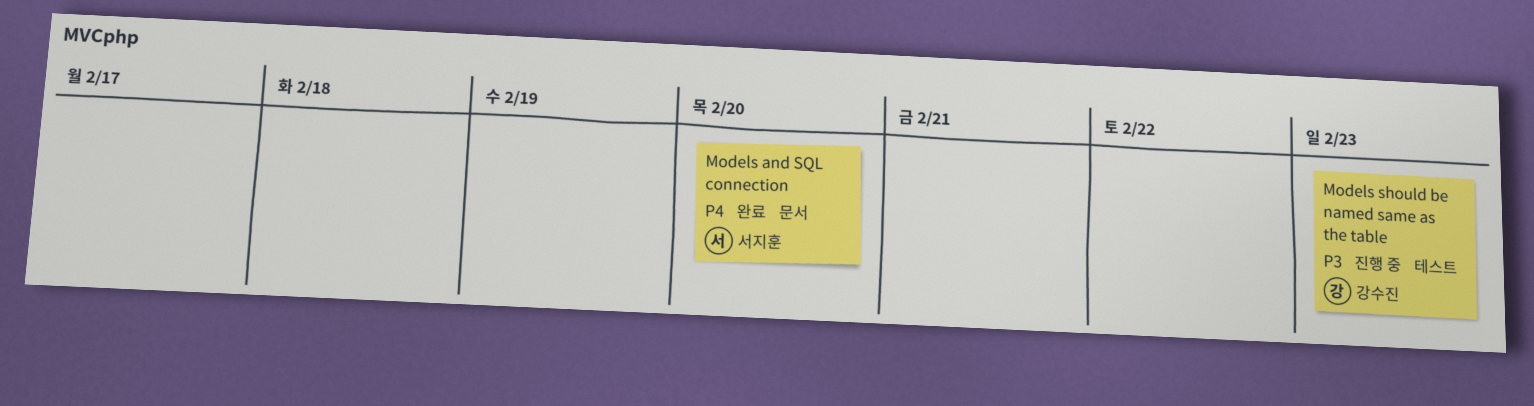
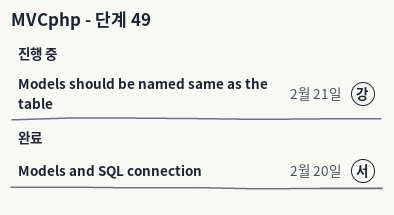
Models should be named same as the table, due: Feb 23 -> Feb 21

